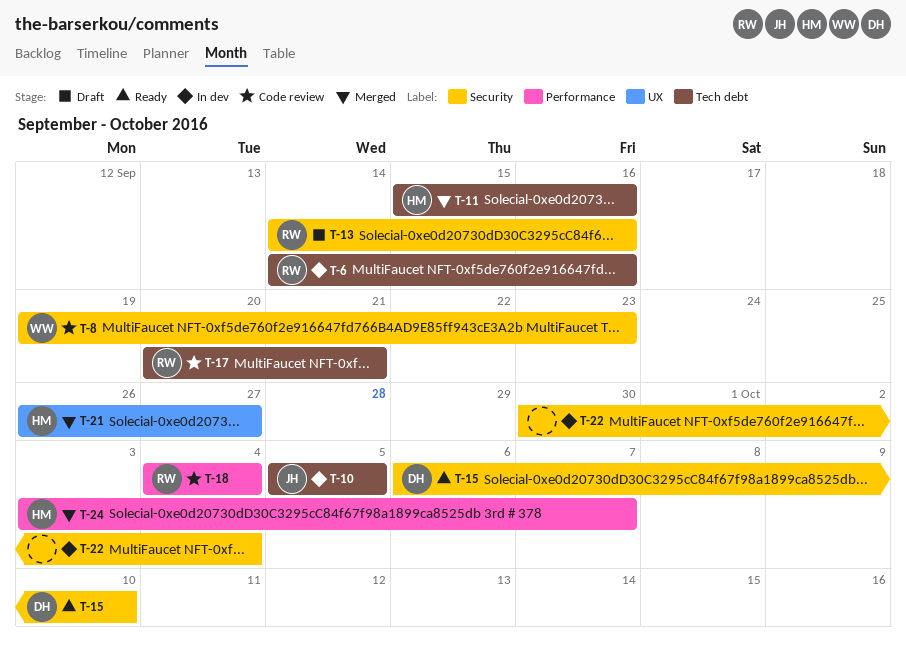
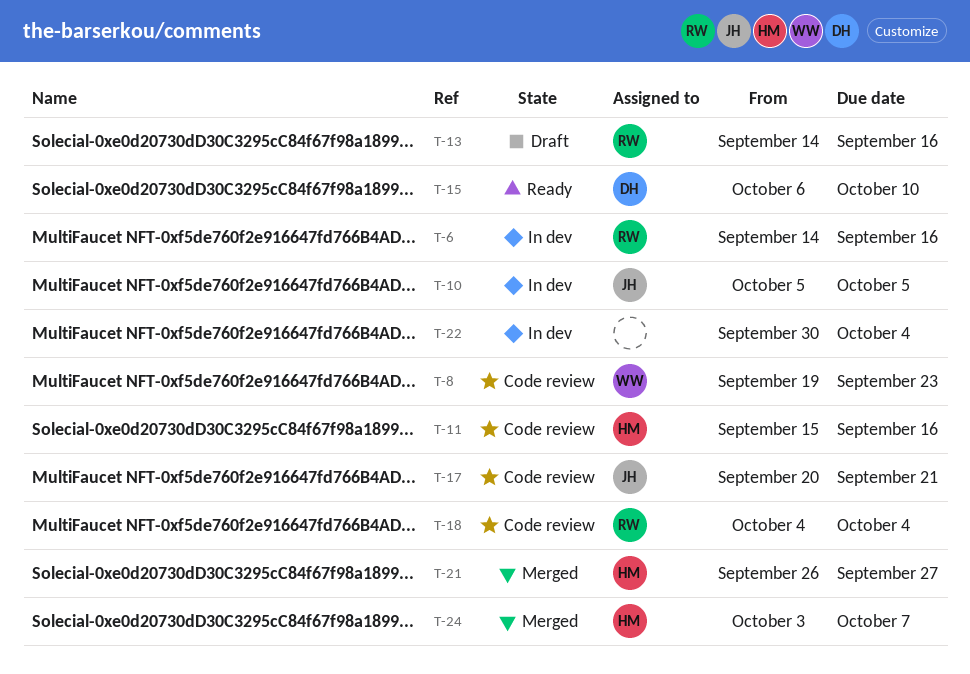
T-11, status: Merged -> Code review
T-17, owner: RW -> JH

